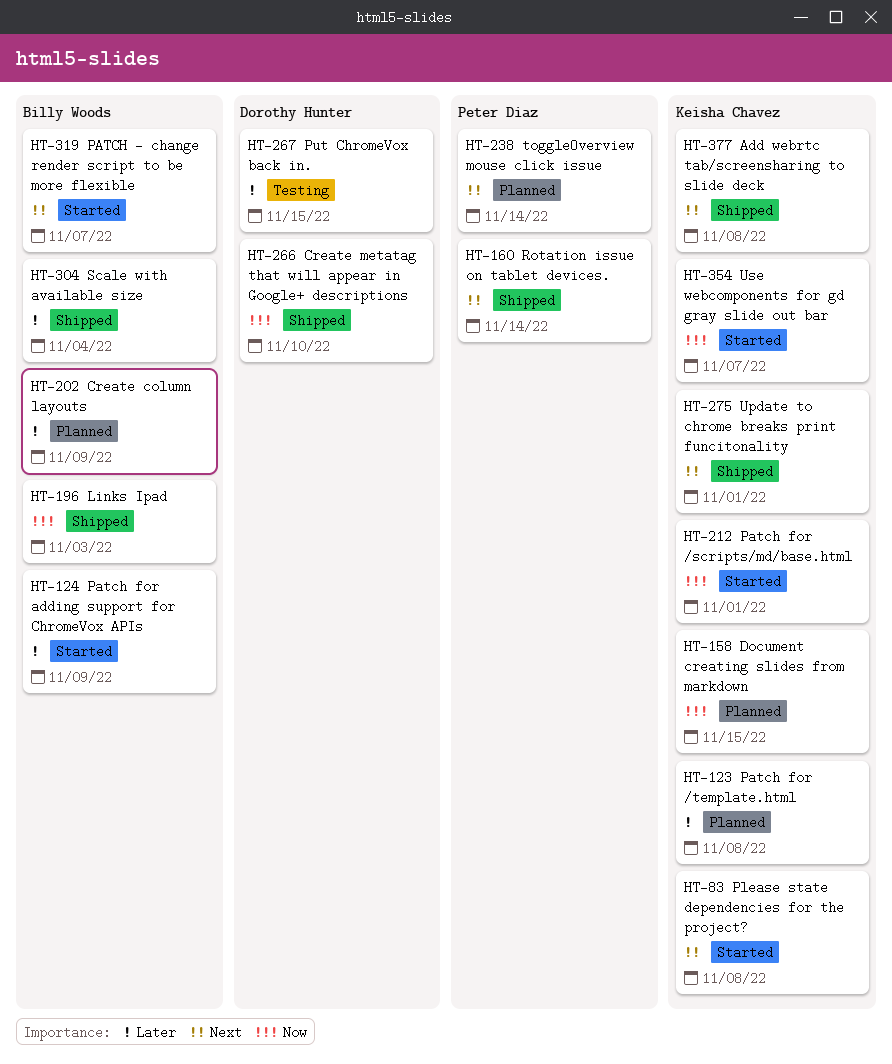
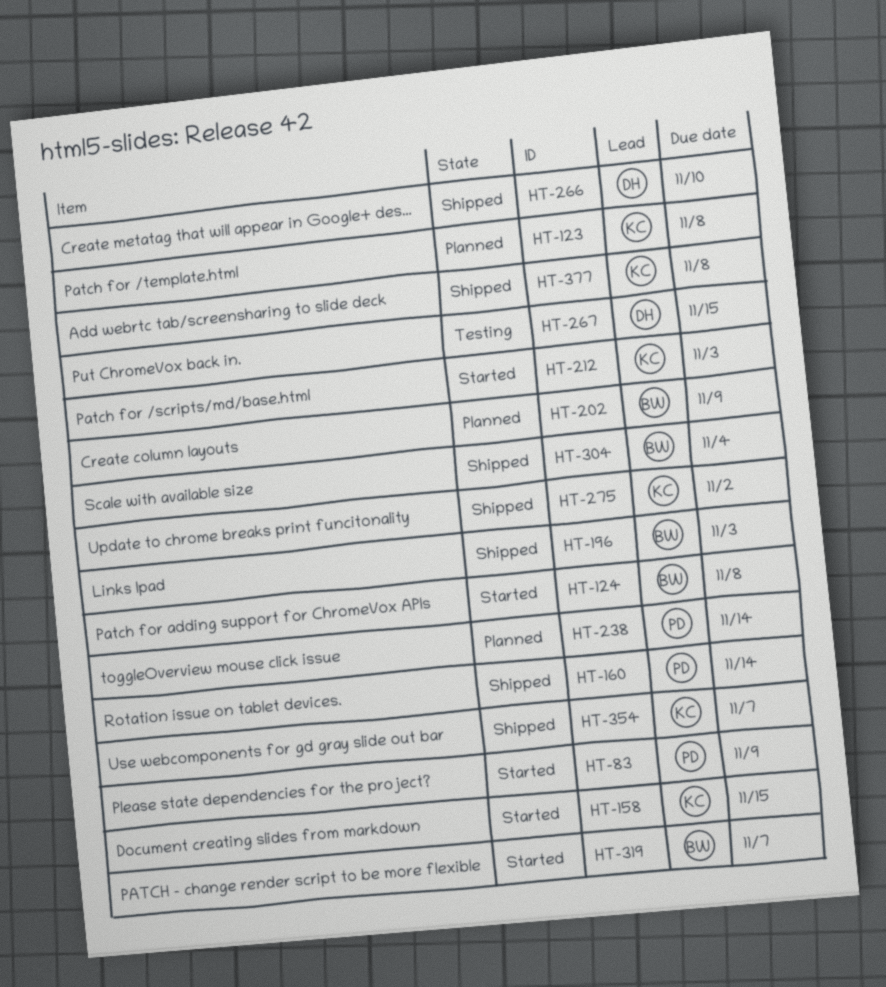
HT-83, owner: Keisha Chavez -> Peter Diaz
HT-83, due: Nov 8 -> Nov 9
HT-124, due: Nov 9 -> Nov 8
HT-158, status: Planned -> Started
HT-212, due: Nov 1 -> Nov 3
HT-275, due: Nov 1 -> Nov 2
HT-354, status: Started -> Shipped

